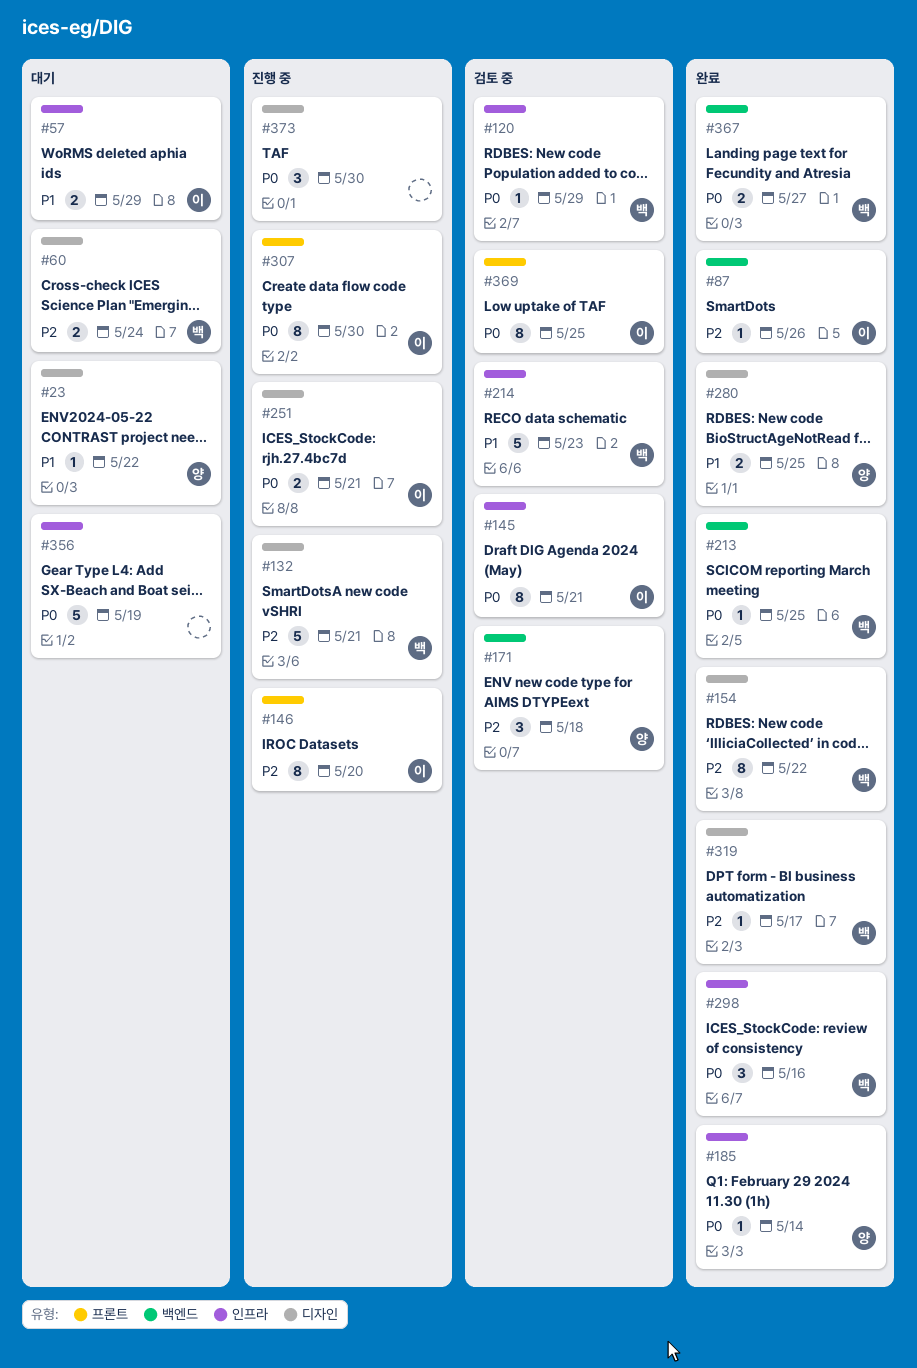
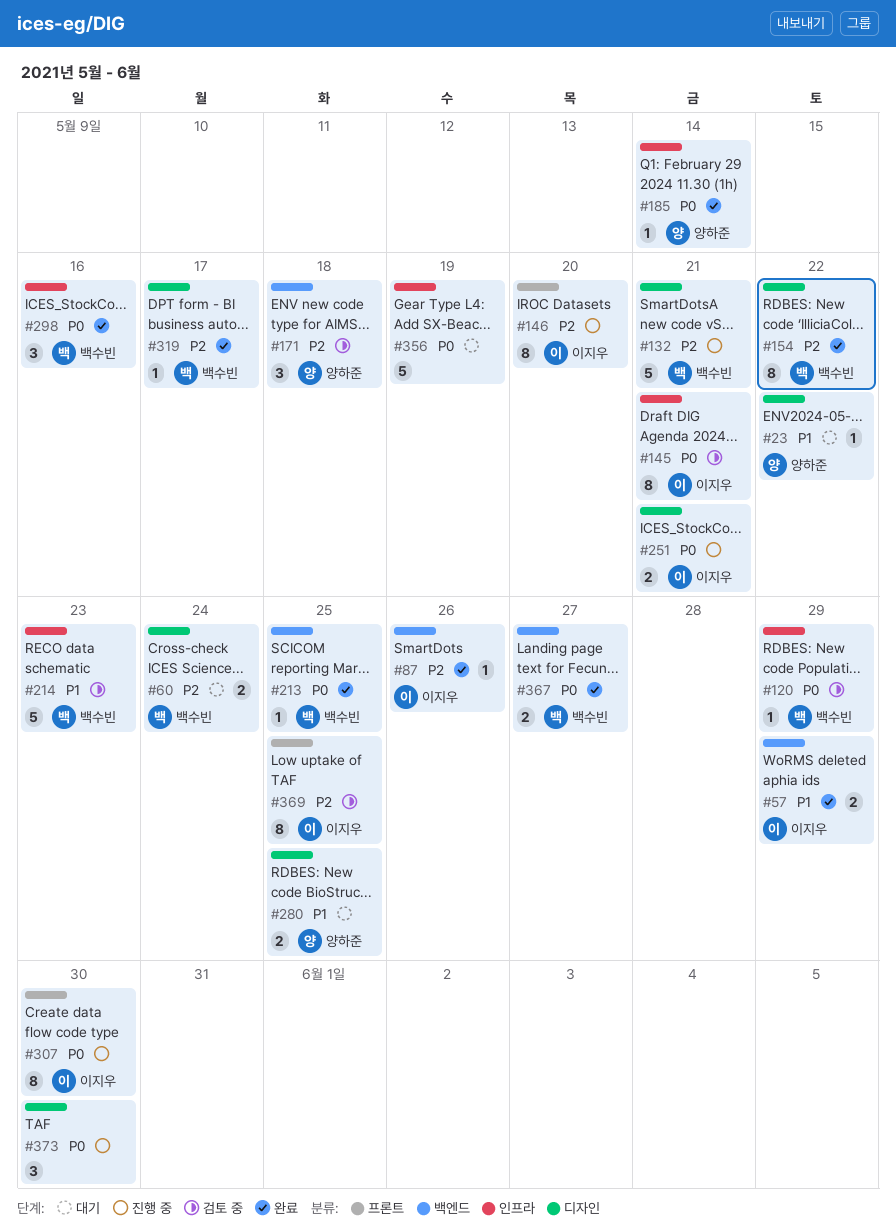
#57, status: 대기 -> 완료
#57, label: 인프라 -> 백엔드
#280, status: 완료 -> 대기
#369, priority: P0 -> P2

